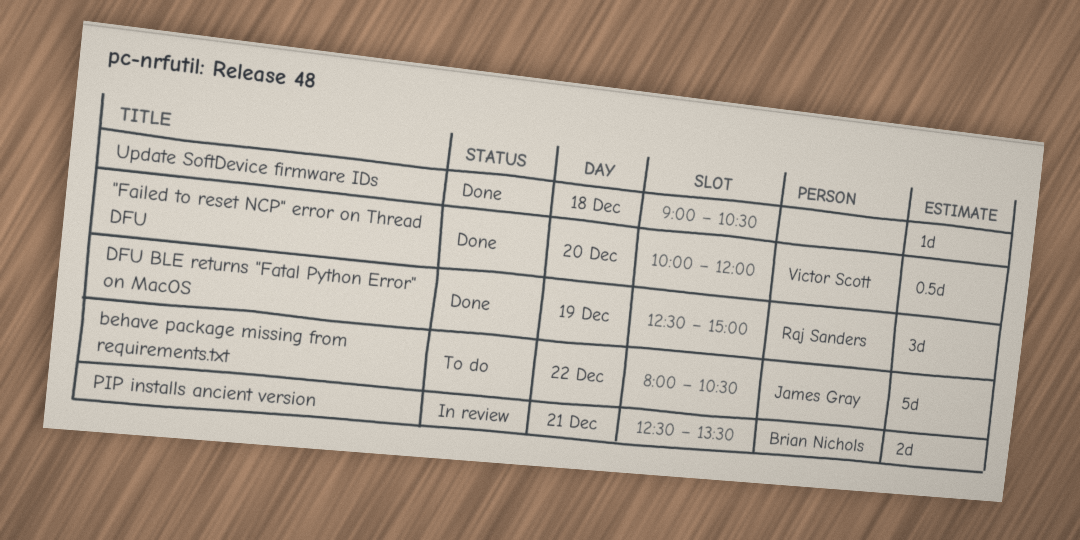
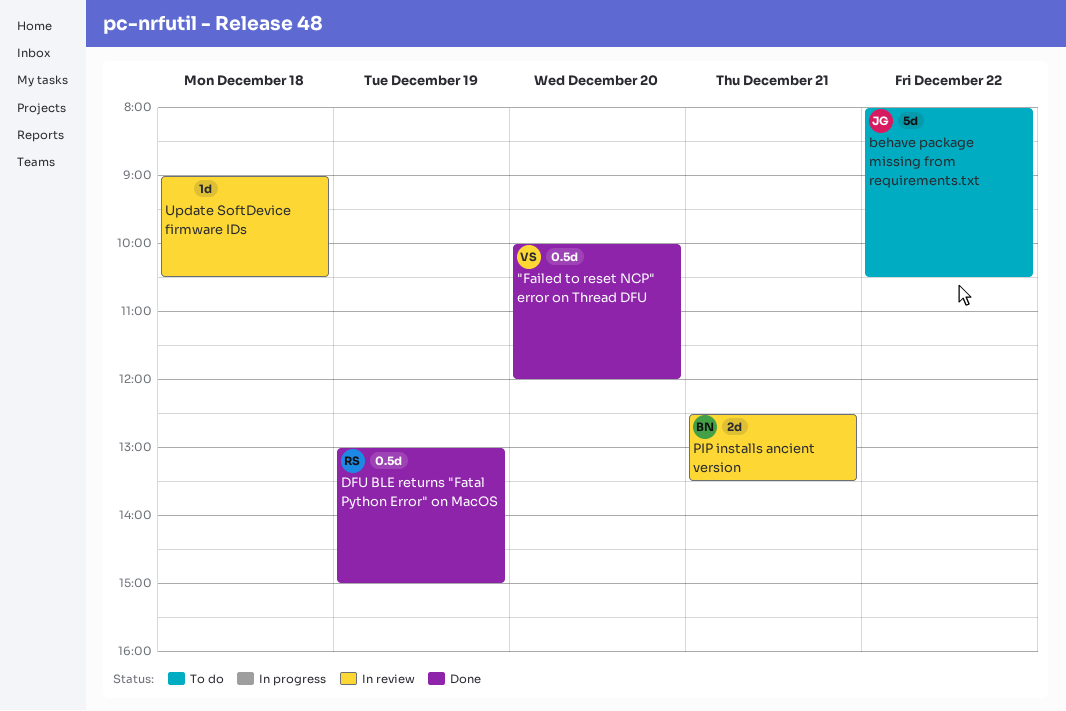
DFU BLE returns "Fatal Python Error" on MacOS, estimate: 3d -> 0.5d
DFU BLE returns "Fatal Python Error" on MacOS, begins: 12:30 -> 13:00
Update SoftDevice firmware IDs, status: Done -> In review

